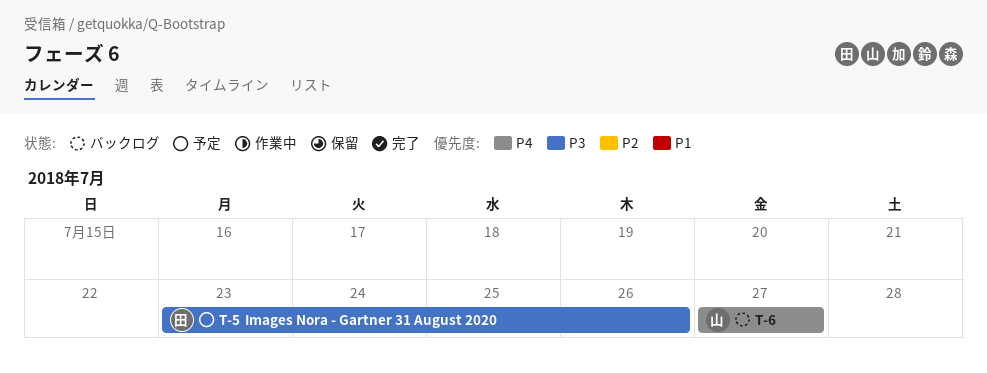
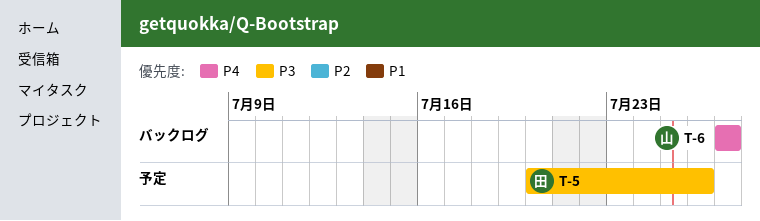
T-5, start: Jul 23 -> Jul 20

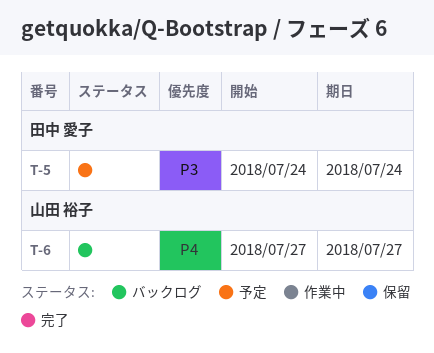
T-5, start: Jul 20 -> Jul 24
T-5, due: Jul 26 -> Jul 24

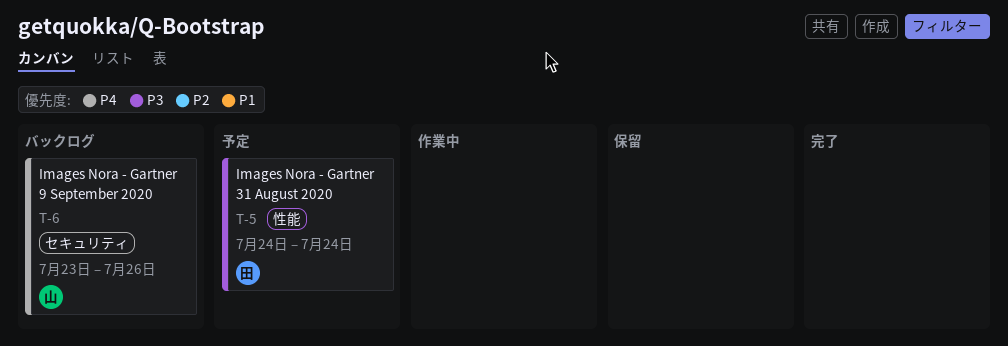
T-6, start: Jul 27 -> Jul 23
T-6, due: Jul 27 -> Jul 26

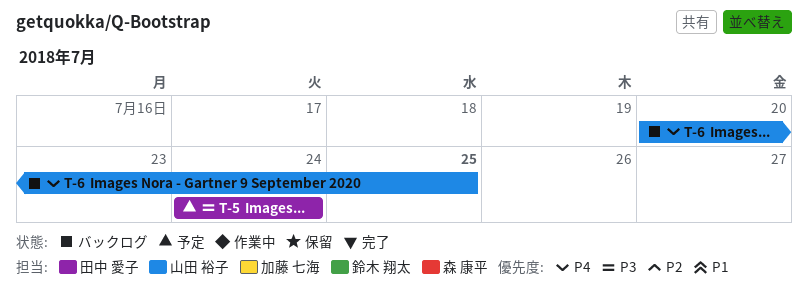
T-6, start: Jul 23 -> Jul 20
T-6, due: Jul 26 -> Jul 25

